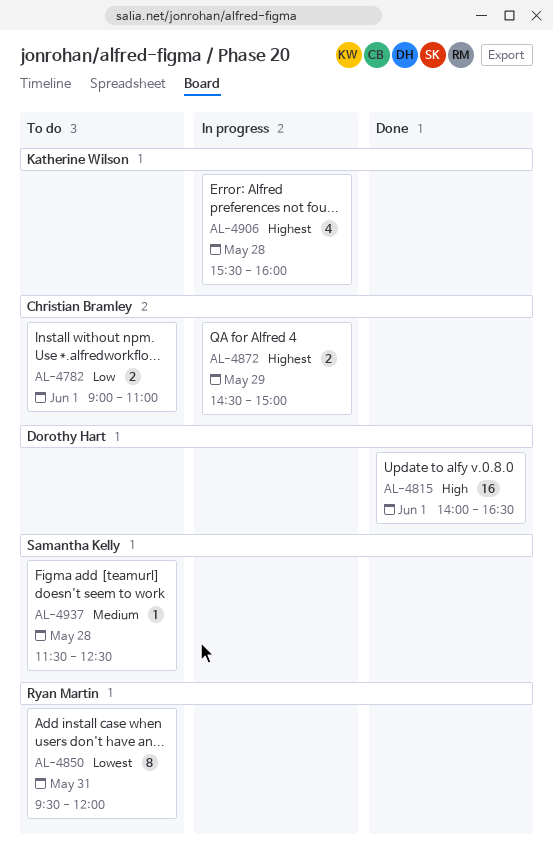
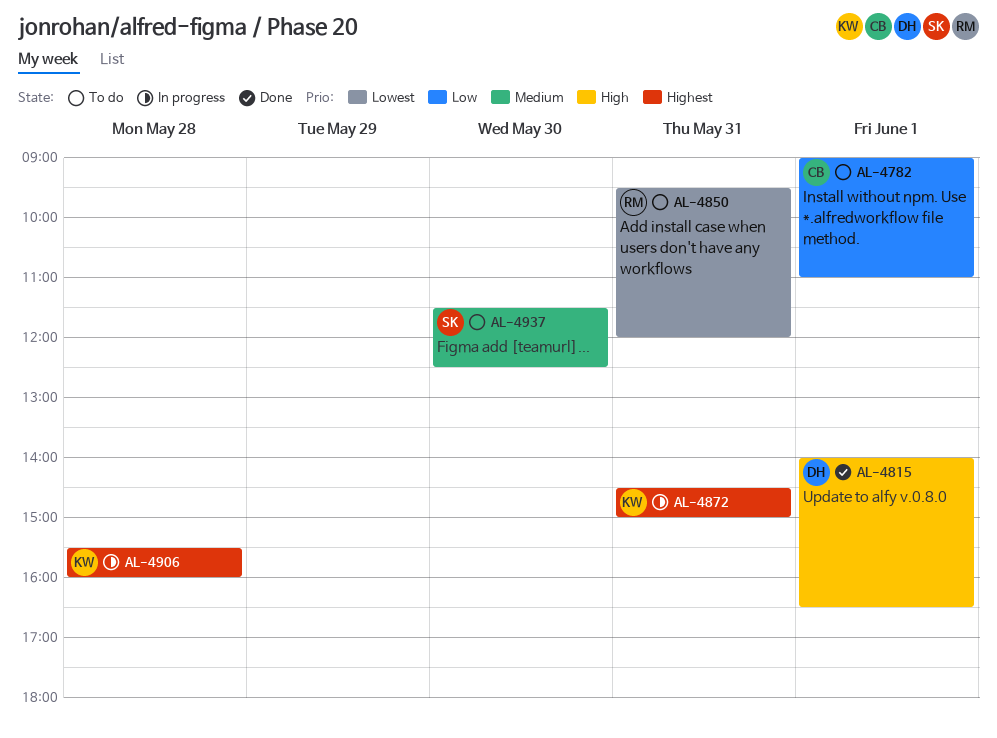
AL-4872, owner: Christian Bramley -> Katherine Wilson
AL-4872, day: May 29 -> May 31
AL-4937, day: May 28 -> May 30

